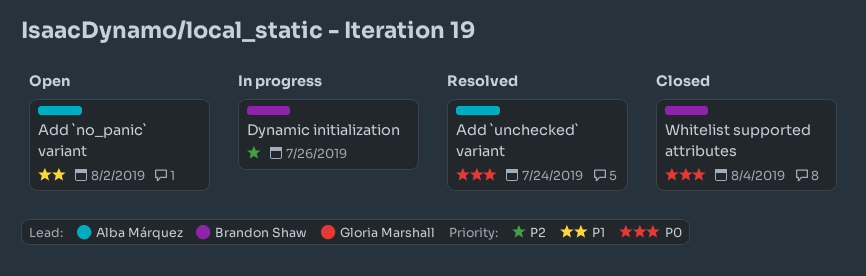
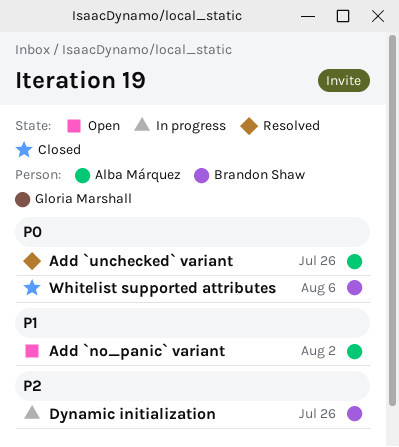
Add `unchecked` variant, due: Jul 24 -> Jul 26
Whitelist supported attributes, due: Aug 4 -> Aug 6

